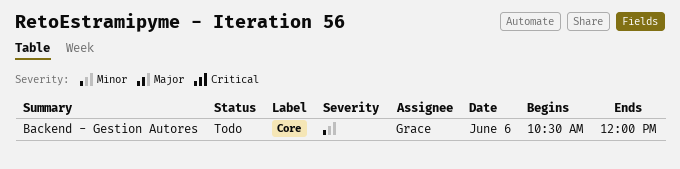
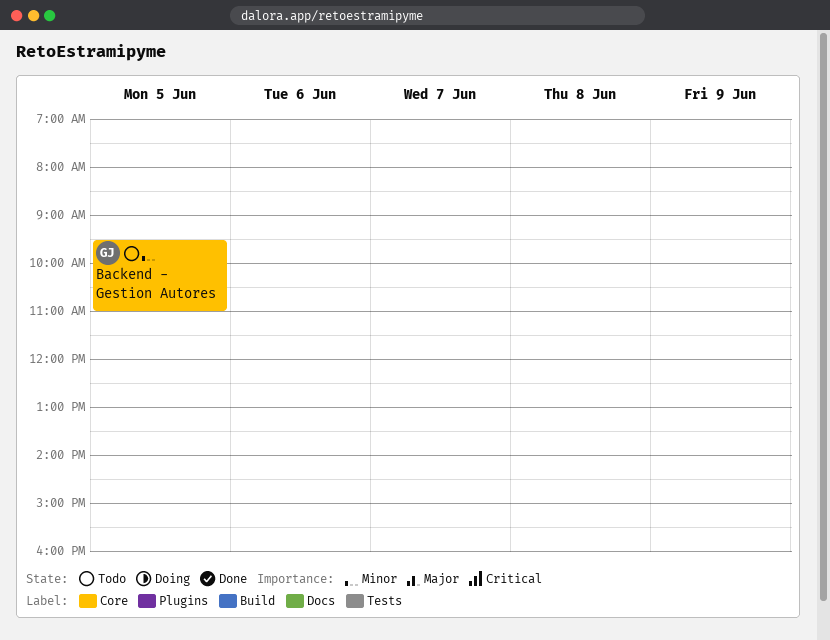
Backend - Gestion Autores, day: Jun 6 -> Jun 5
Backend - Gestion Autores, begins: 10:30 -> 09:30
Backend - Gestion Autores, ends: 12:00 -> 11:00

